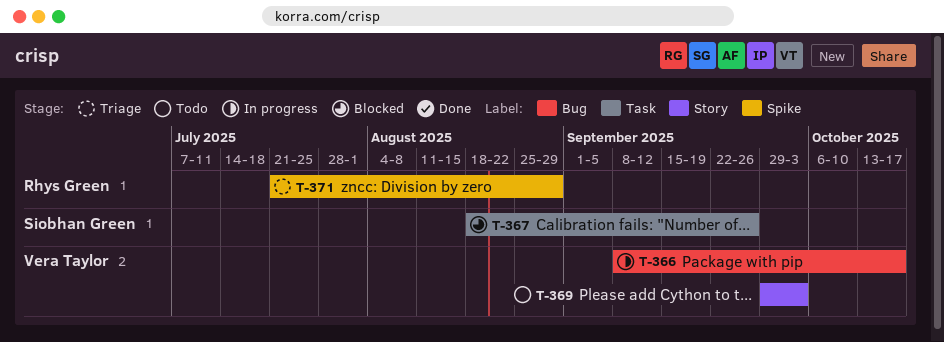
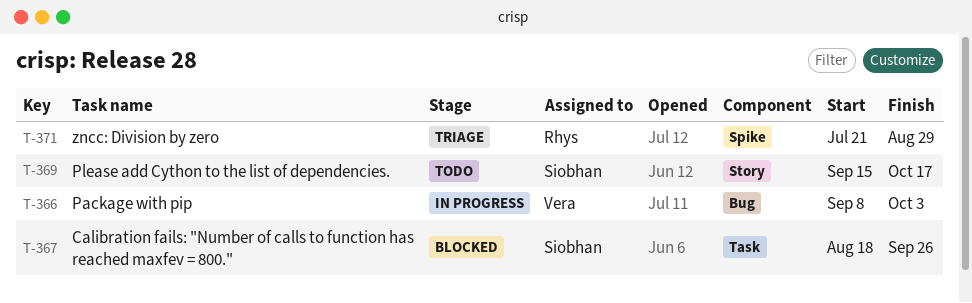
T-366, due: Oct 17 -> Oct 3
T-369, owner: Vera Taylor -> Siobhan Green
T-369, start: Sep 29 -> Sep 15
T-369, due: Oct 3 -> Oct 17

